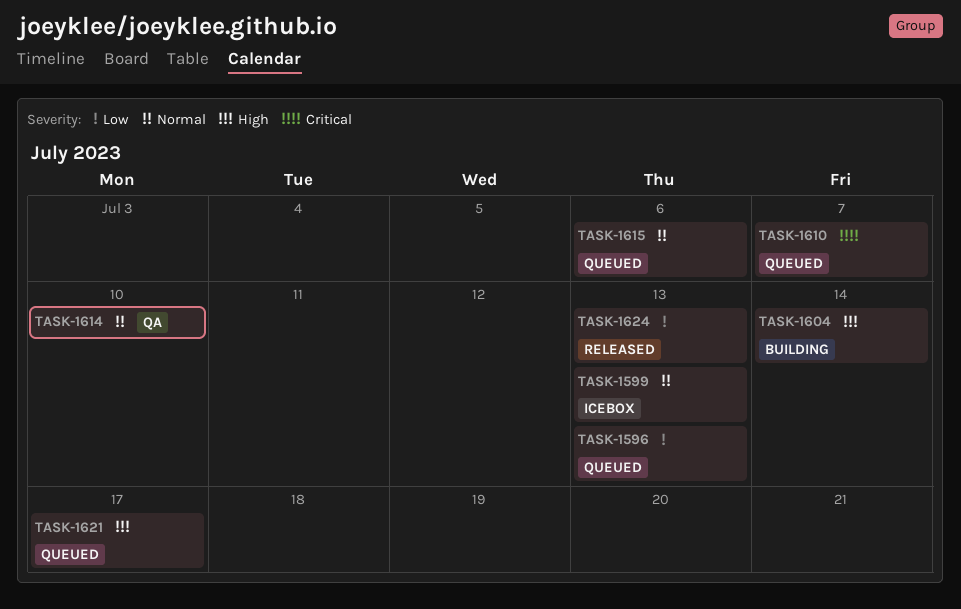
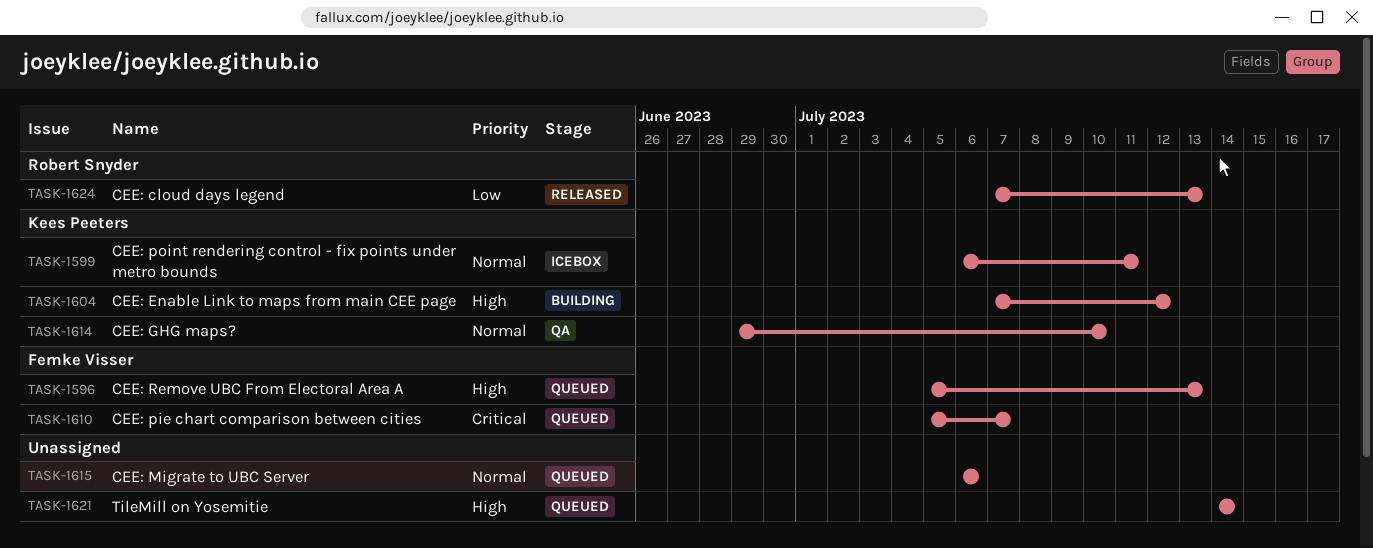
TASK-1596, priority: Low -> High
TASK-1599, due: Jul 13 -> Jul 11
TASK-1604, due: Jul 14 -> Jul 12
TASK-1621, due: Jul 17 -> Jul 14

